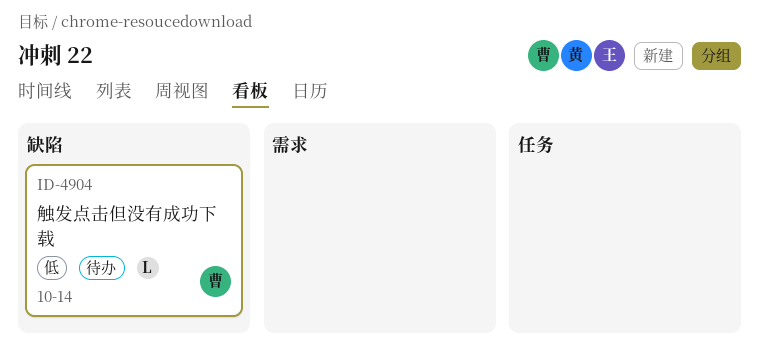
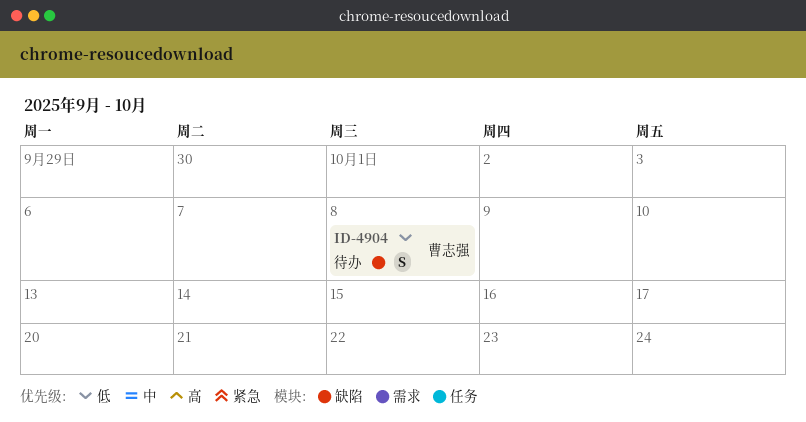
ID-4904, estimate: L -> S
ID-4904, due: Oct 14 -> Oct 8

